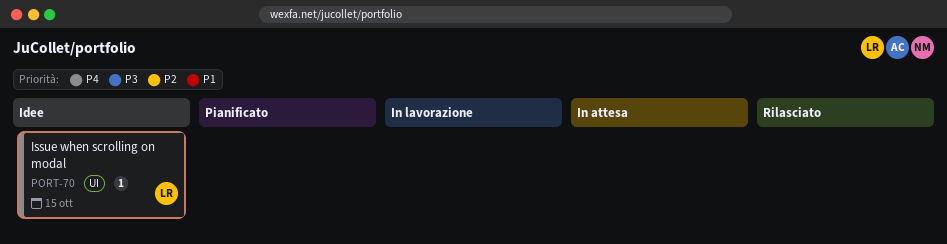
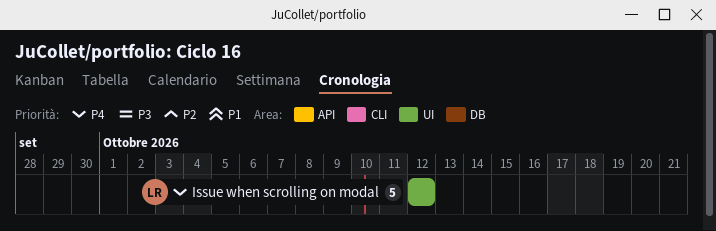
Issue when scrolling on modal, estimate: 1 -> 5
Issue when scrolling on modal, due: Oct 15 -> Oct 12

